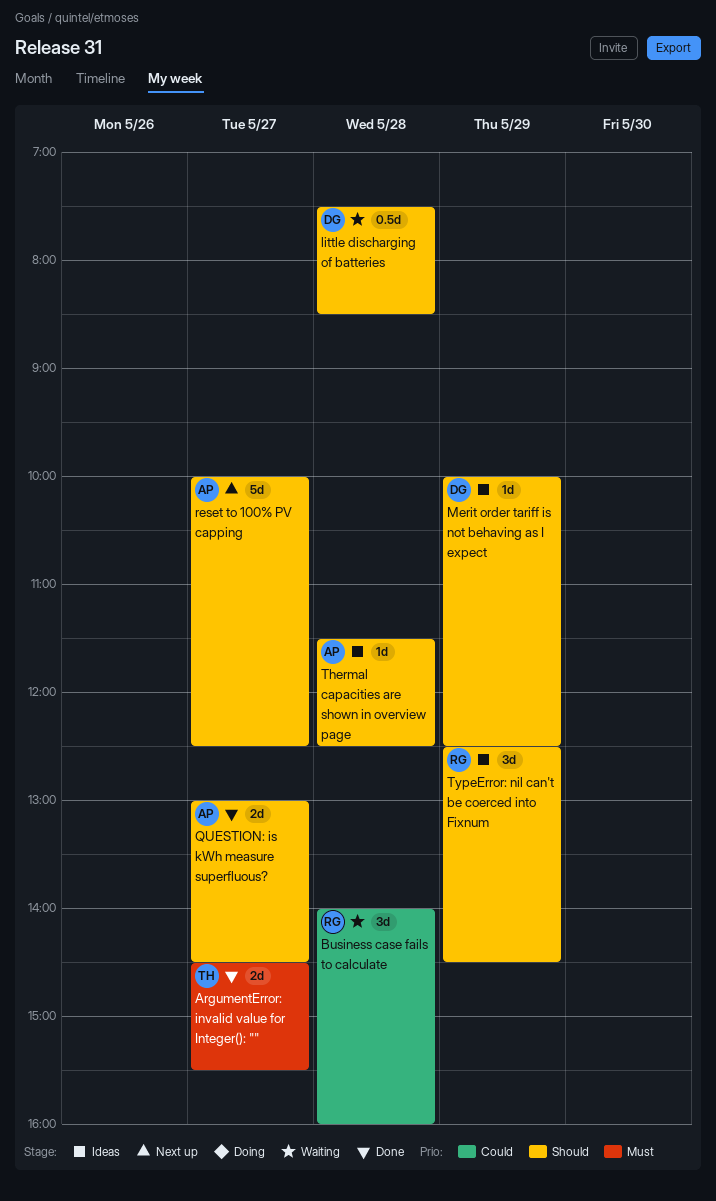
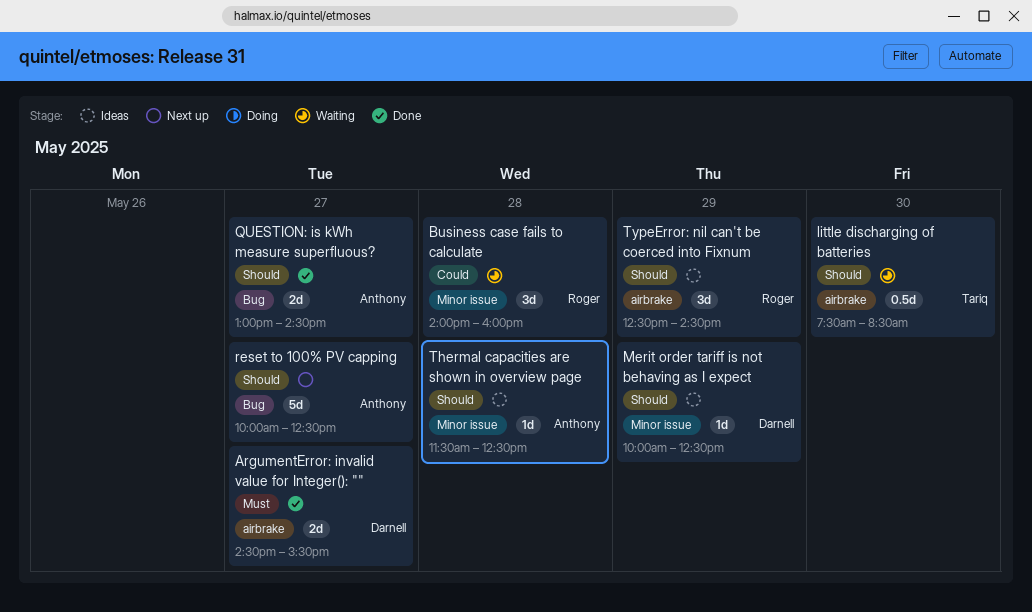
ArgumentError: invalid value for Integer(): "", owner: Tariq -> Darnell
little discharging of batteries, owner: Darnell -> Tariq
little discharging of batteries, day: May 28 -> May 30

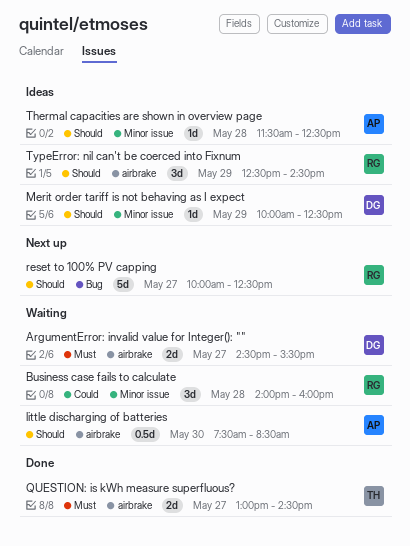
ArgumentError: invalid value for Integer(): "", status: Done -> Waiting
little discharging of batteries, owner: Tariq -> Anthony
QUESTION: is kWh measure superfluous?, owner: Anthony -> Tariq
QUESTION: is kWh measure superfluous?, priority: Should -> Must
QUESTION: is kWh measure superfluous?, label: Bug -> airbrake
reset to 100% PV capping, owner: Anthony -> Roger

